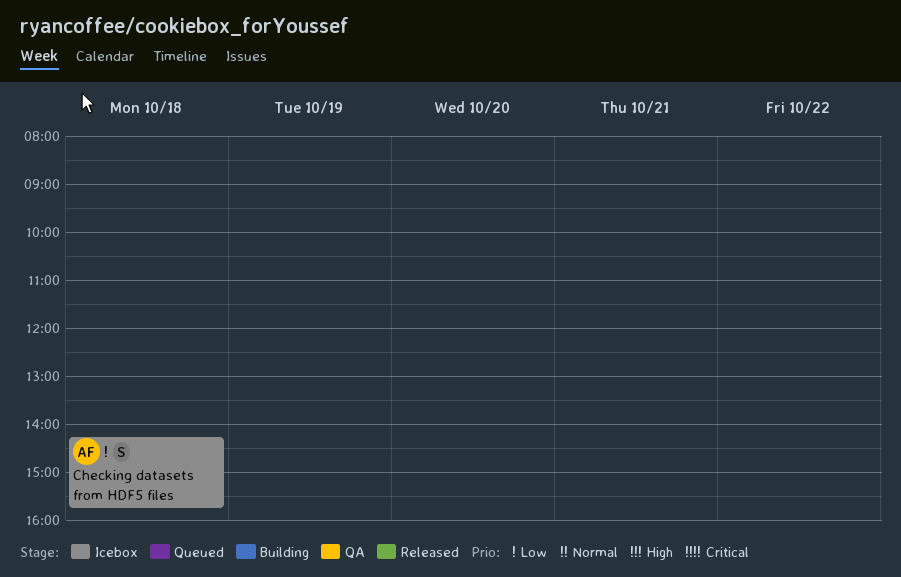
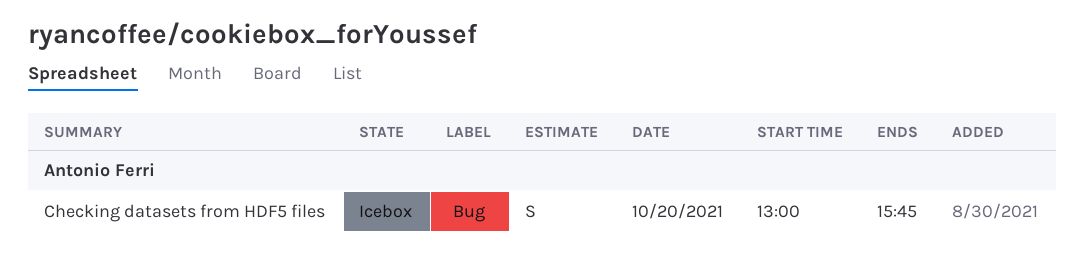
Checking datasets from HDF5 files, day: Oct 18 -> Oct 20
Checking datasets from HDF5 files, begins: 14:15 -> 13:00

